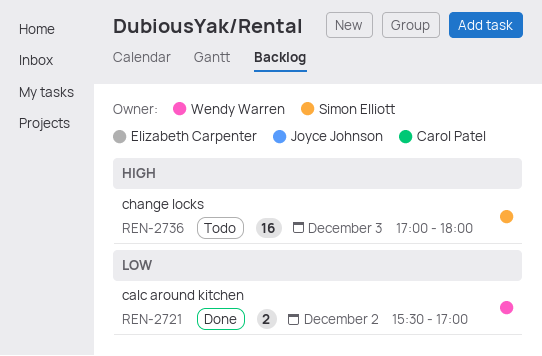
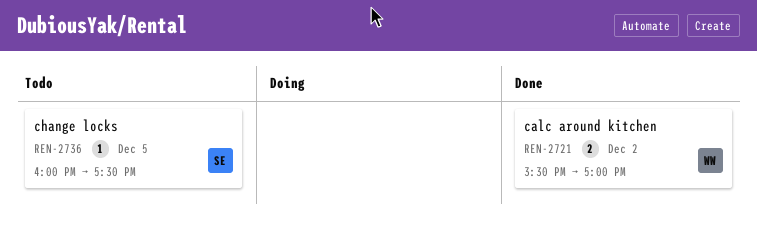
REN-2736, estimate: 16 -> 1
REN-2736, day: Dec 3 -> Dec 5
REN-2736, begins: 17:00 -> 16:00
REN-2736, ends: 18:00 -> 17:30

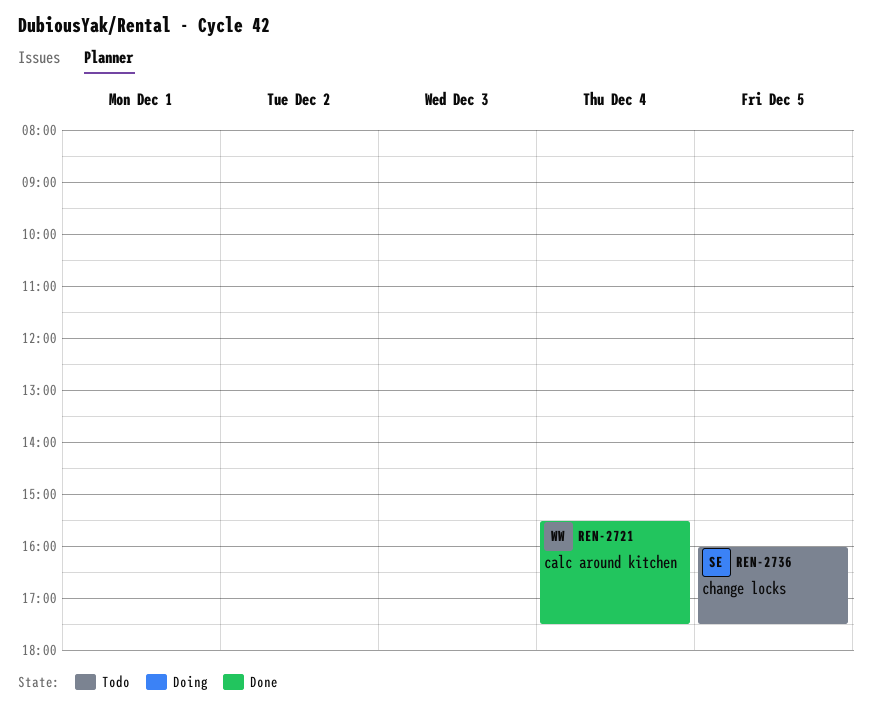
REN-2721, day: Dec 2 -> Dec 4
REN-2721, ends: 17:00 -> 17:30

